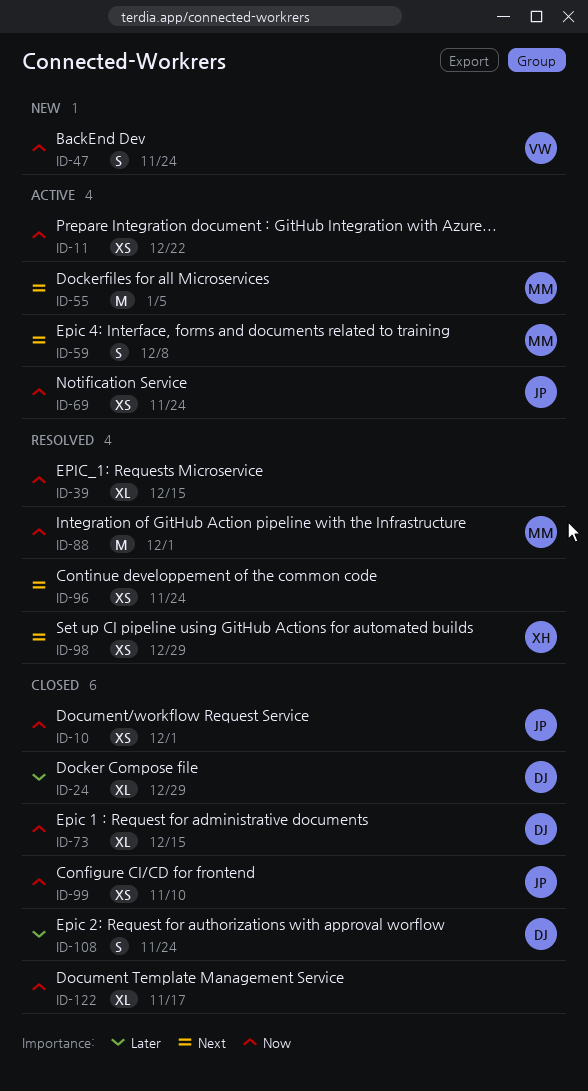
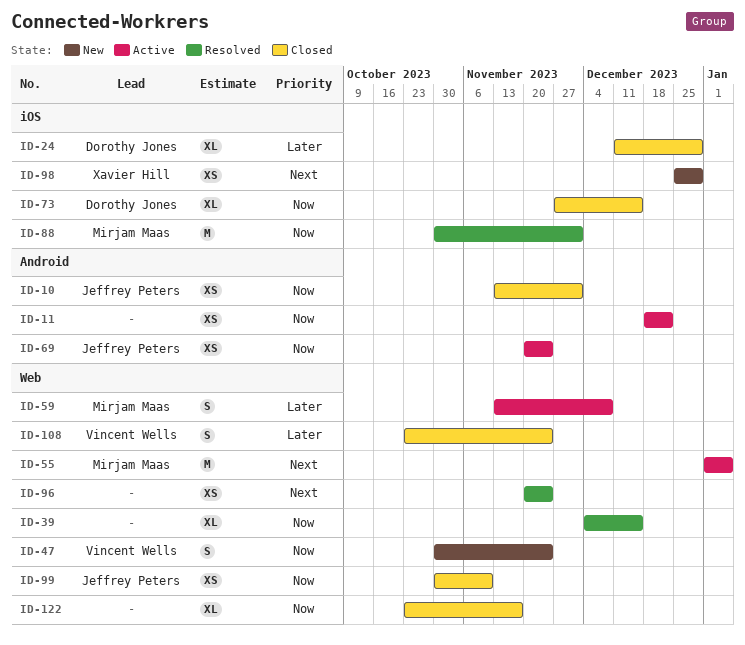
ID-59, priority: Next -> Later
ID-98, status: Resolved -> New
ID-108, owner: Dorothy Jones -> Vincent Wells

